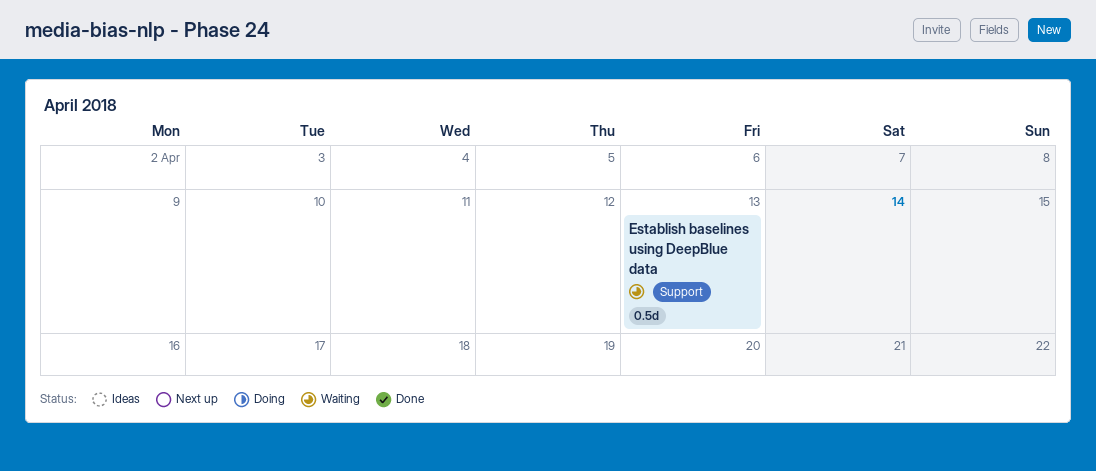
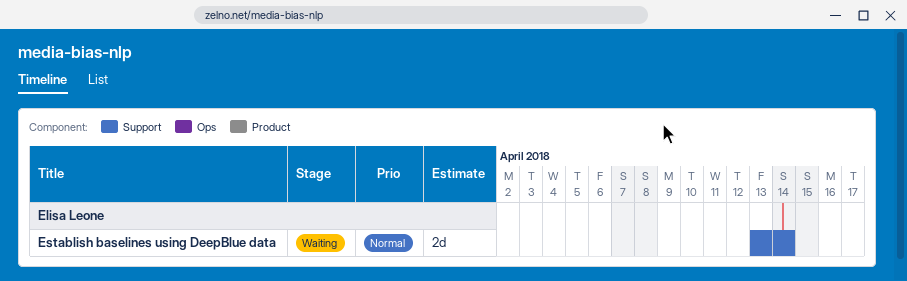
Establish baselines using DeepBlue data, estimate: 0.5d -> 2d
Establish baselines using DeepBlue data, due: Apr 13 -> Apr 14

